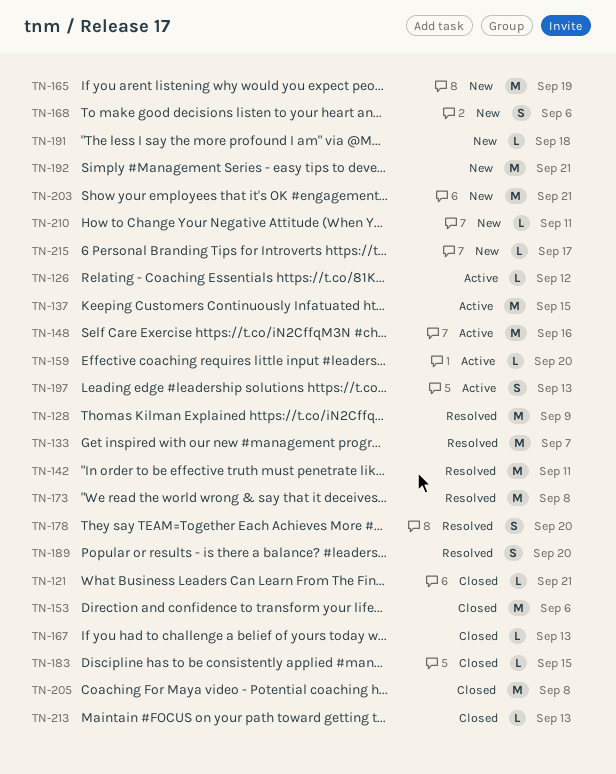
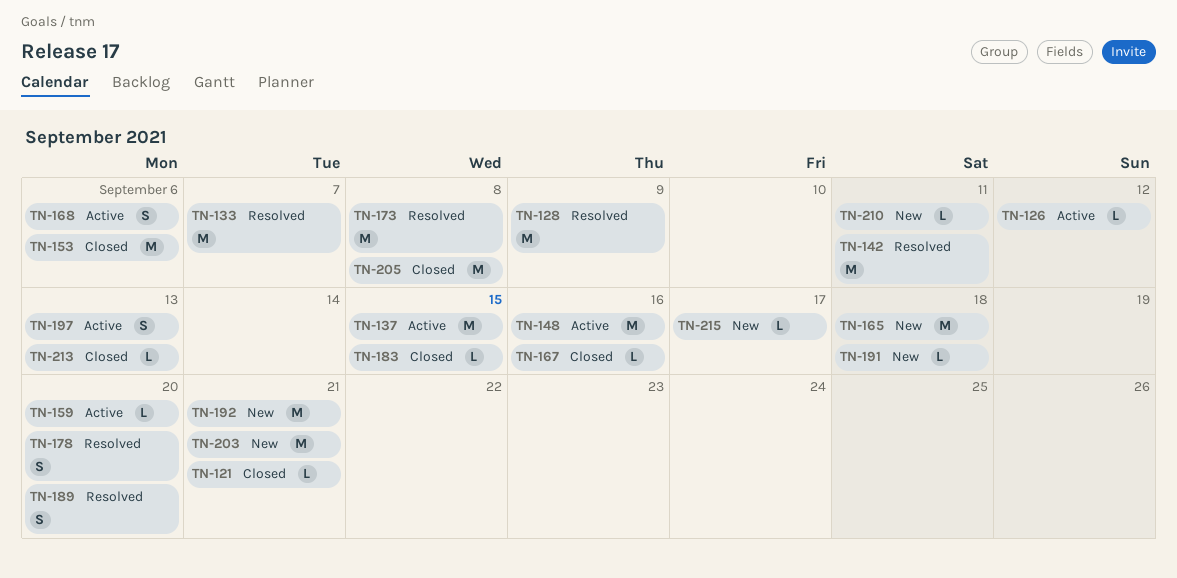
TN-165, due: Sep 19 -> Sep 18
TN-167, due: Sep 13 -> Sep 16
TN-168, status: New -> Active

